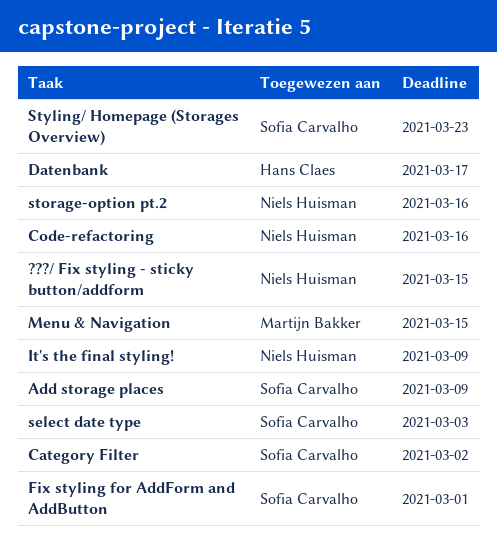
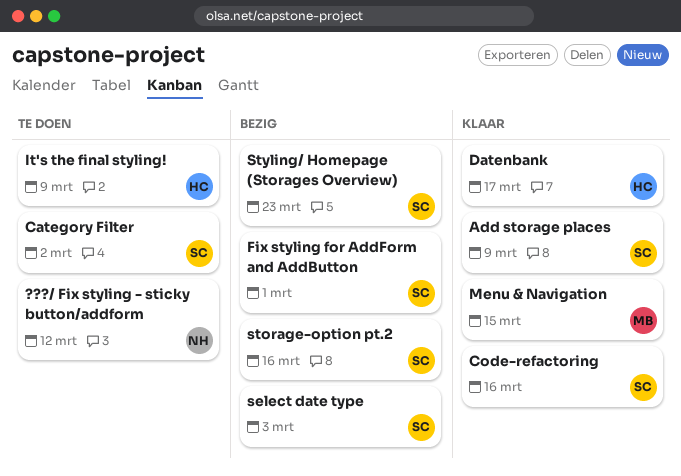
???/ Fix styling - sticky button/addform, due: Mar 15 -> Mar 12
Code-refactoring, owner: Niels Huisman -> Sofia Carvalho
It's the final styling!, owner: Niels Huisman -> Hans Claes
storage-option pt.2, owner: Niels Huisman -> Sofia Carvalho

